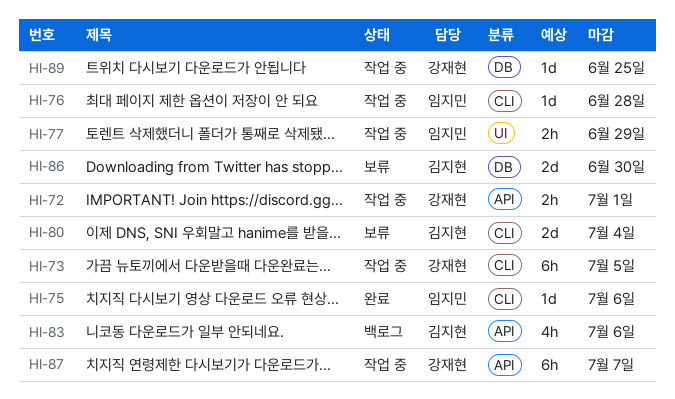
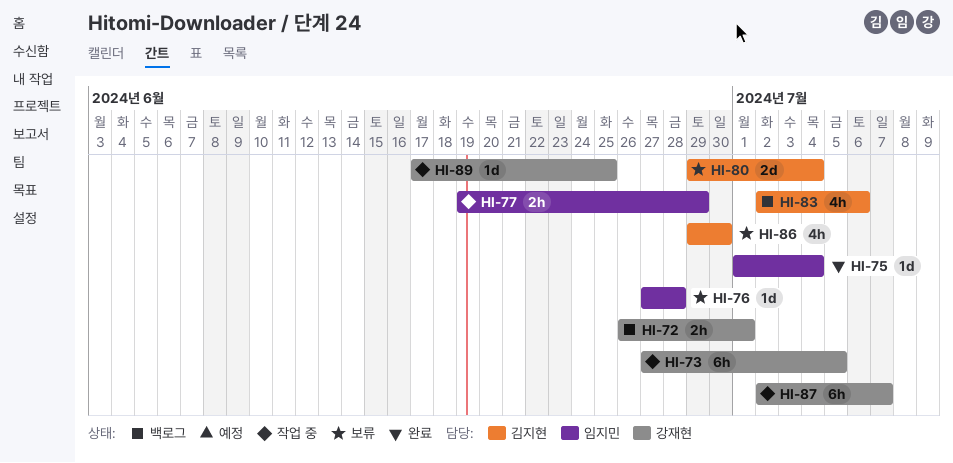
HI-72, status: 작업 중 -> 백로그
HI-75, due: Jul 6 -> Jul 4
HI-76, status: 작업 중 -> 보류
HI-86, estimate: 2d -> 4h

